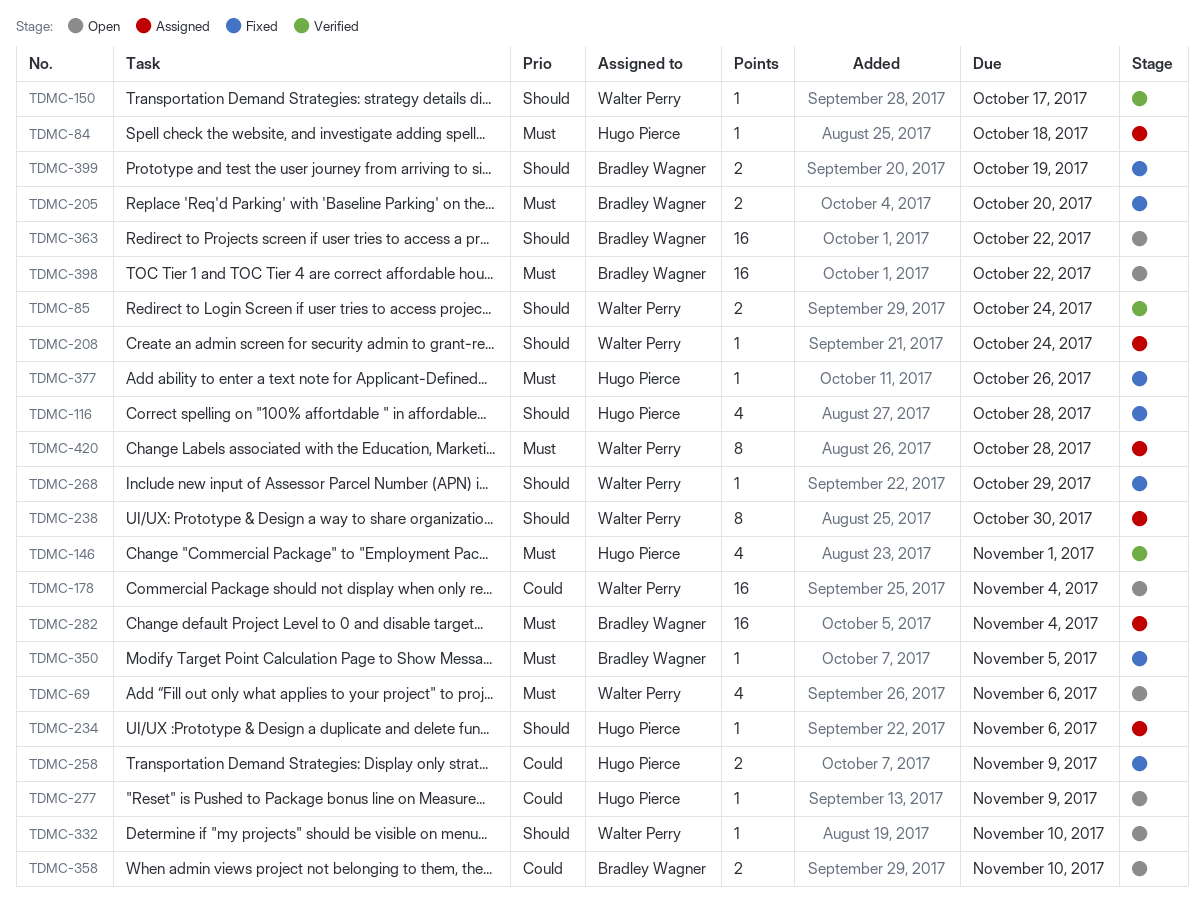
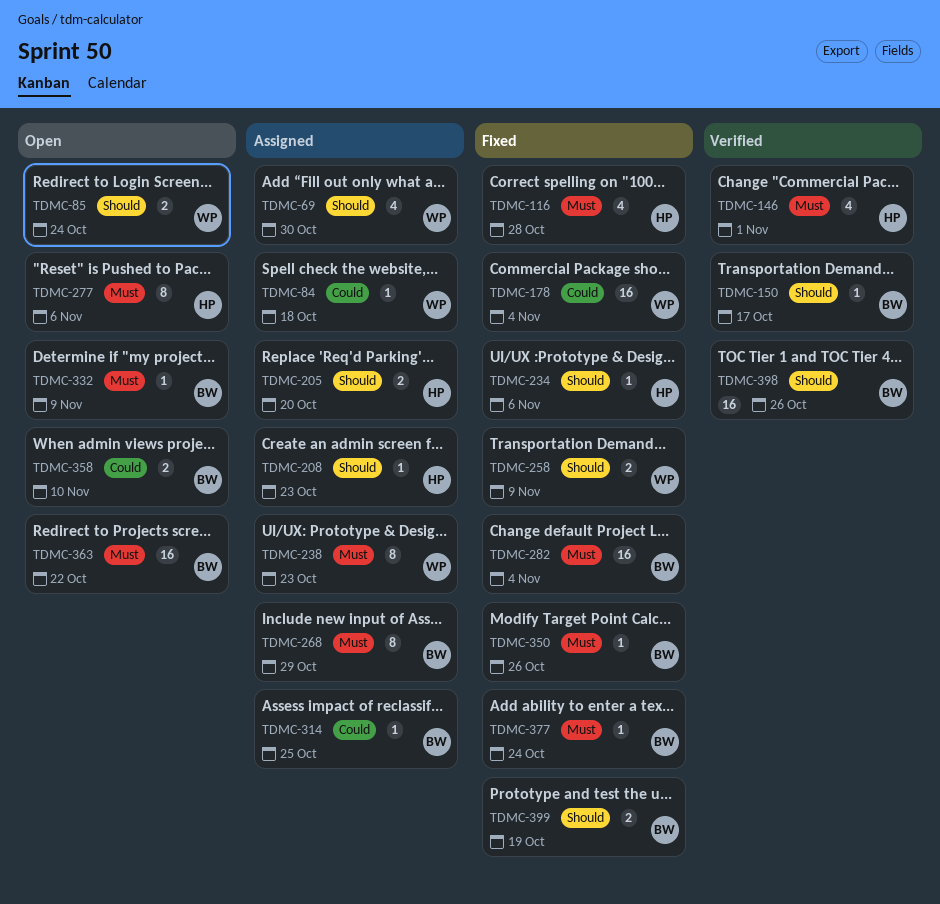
TDMC-69, status: Open -> Assigned
TDMC-69, priority: Must -> Should
TDMC-69, due: Nov 6 -> Oct 30
TDMC-84, owner: Hugo Pierce -> Walter Perry
TDMC-84, priority: Must -> Could
TDMC-85, status: Verified -> Open
TDMC-116, priority: Should -> Must
TDMC-150, owner: Walter Perry -> Bradley Wagner
TDMC-178, status: Open -> Fixed
TDMC-205, status: Fixed -> Assigned
TDMC-205, owner: Bradley Wagner -> Hugo Pierce
TDMC-205, priority: Must -> Should
TDMC-208, owner: Walter Perry -> Hugo Pierce
TDMC-208, due: Oct 24 -> Oct 23
TDMC-234, status: Assigned -> Fixed
TDMC-238, priority: Should -> Must
TDMC-238, due: Oct 30 -> Oct 23
TDMC-258, owner: Hugo Pierce -> Walter Perry
TDMC-258, priority: Could -> Should
TDMC-268, status: Fixed -> Assigned
TDMC-268, owner: Walter Perry -> Bradley Wagner
TDMC-268, priority: Should -> Must
TDMC-268, estimate: 1 -> 8
TDMC-277, priority: Could -> Must
TDMC-277, estimate: 1 -> 8
TDMC-277, due: Nov 9 -> Nov 6
TDMC-282, status: Assigned -> Fixed
TDMC-314: none -> present
TDMC-332, owner: Walter Perry -> Bradley Wagner
TDMC-332, priority: Should -> Must
TDMC-332, due: Nov 10 -> Nov 9
TDMC-350, due: Nov 5 -> Oct 26
TDMC-363, priority: Should -> Must
TDMC-377, owner: Hugo Pierce -> Bradley Wagner
TDMC-377, due: Oct 26 -> Oct 24
TDMC-398, status: Open -> Verified
TDMC-398, priority: Must -> Should
TDMC-398, due: Oct 22 -> Oct 26
TDMC-420: present -> none

